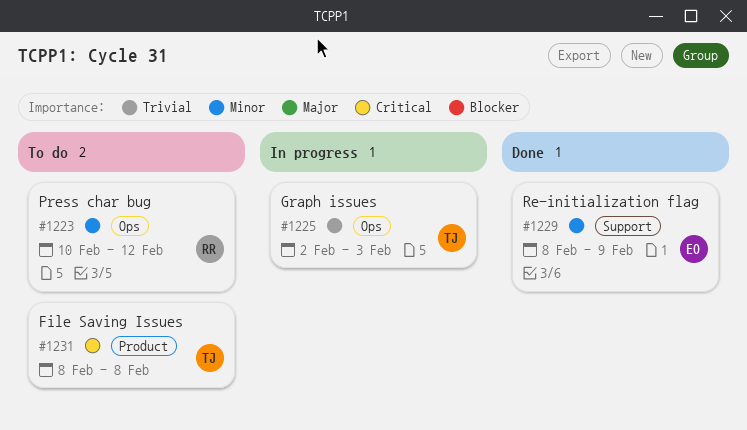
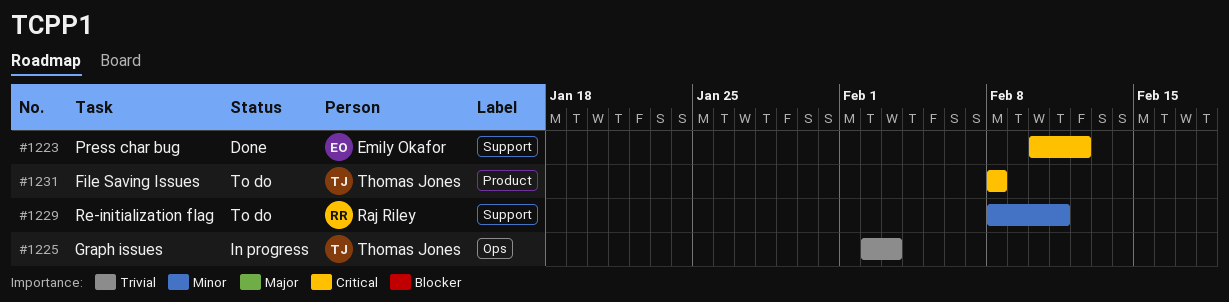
#1223, status: To do -> Done
#1223, owner: Raj Riley -> Emily Okafor
#1223, priority: Minor -> Critical
#1223, label: Ops -> Support
#1229, status: Done -> To do
#1229, owner: Emily Okafor -> Raj Riley
#1229, due: Feb 9 -> Feb 11

